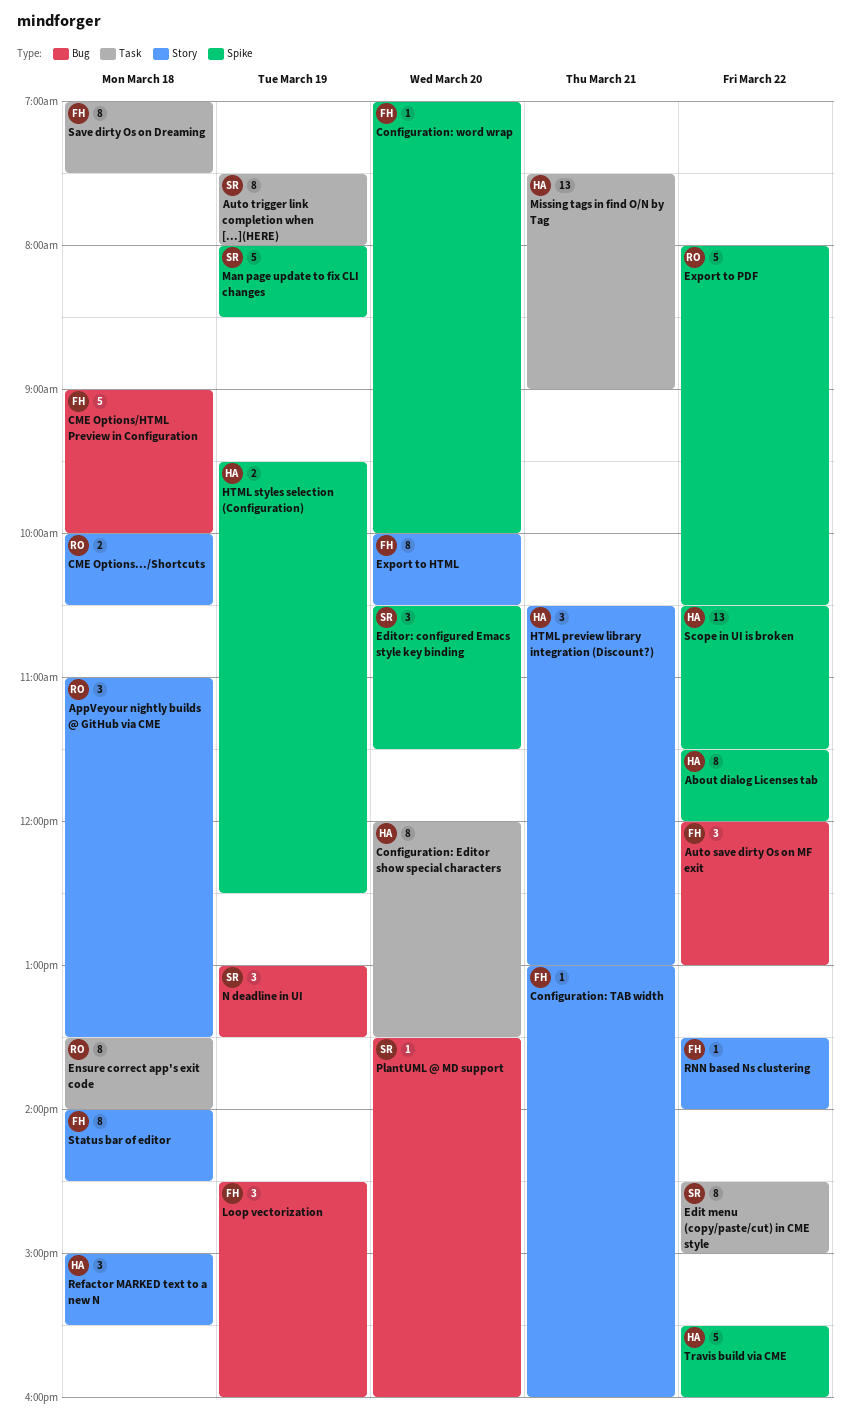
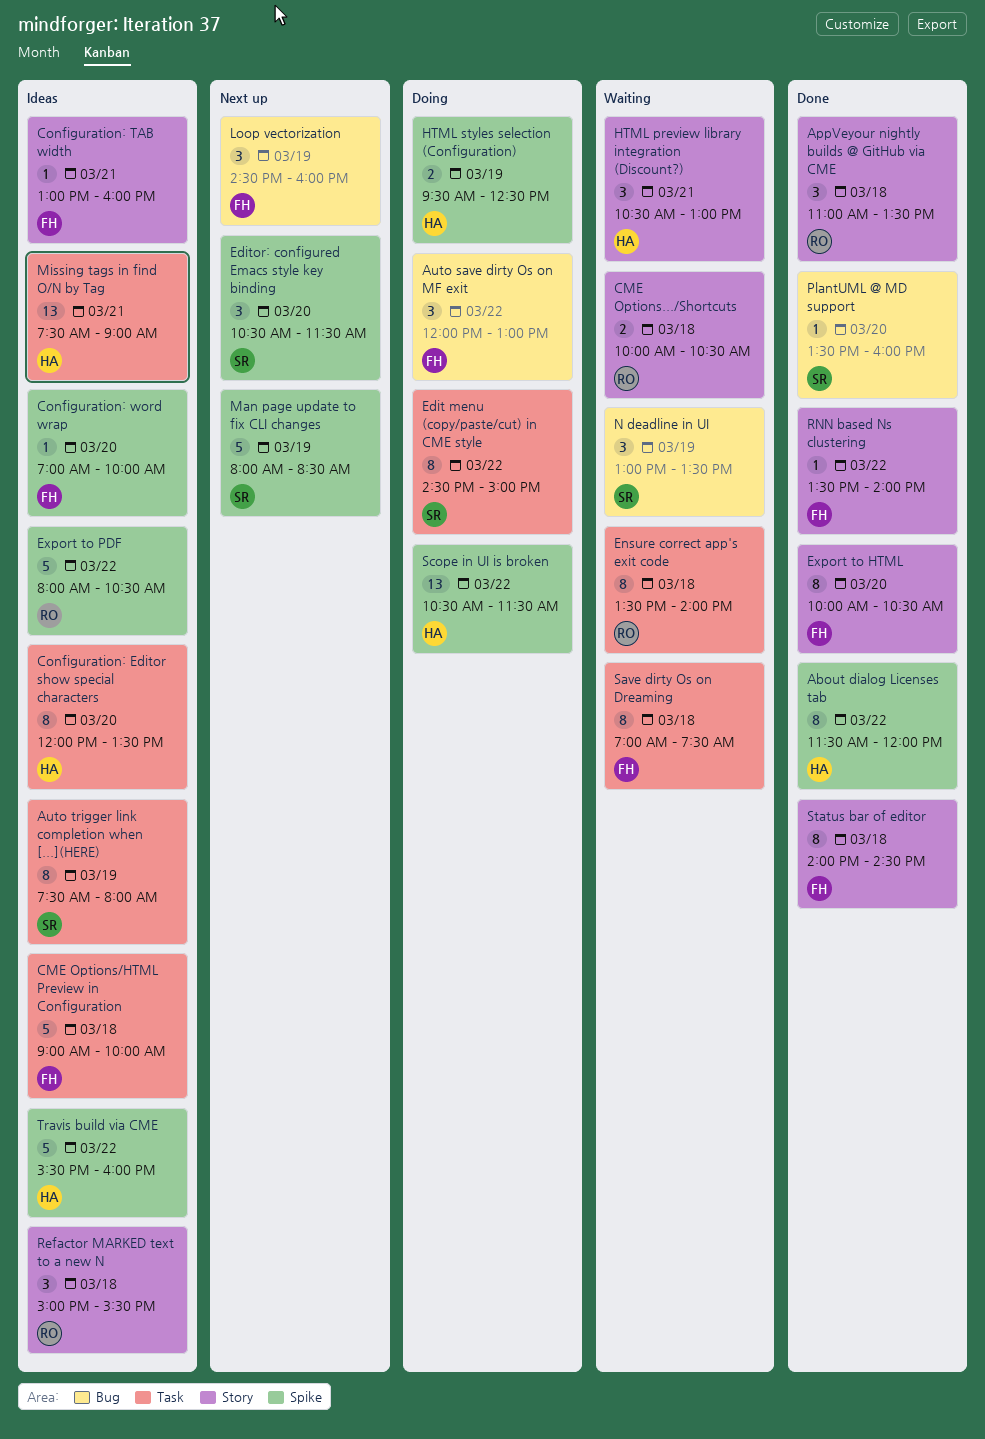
CME Options/HTML Preview in Configuration, label: Bug -> Task
Refactor MARKED text to a new N, owner: HA -> RO

